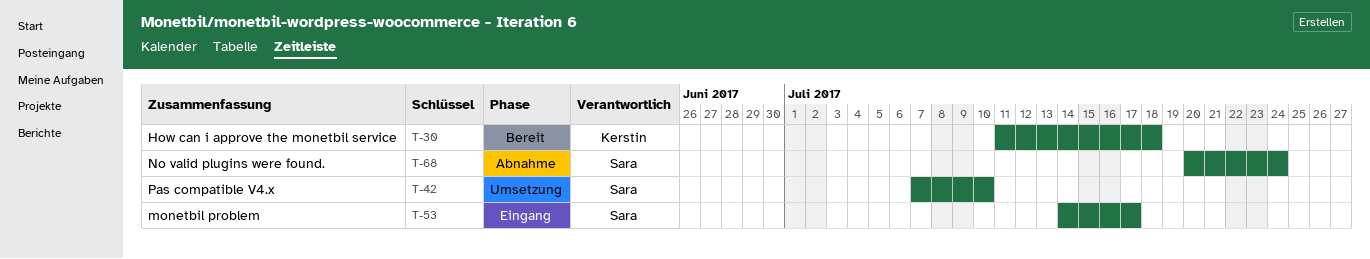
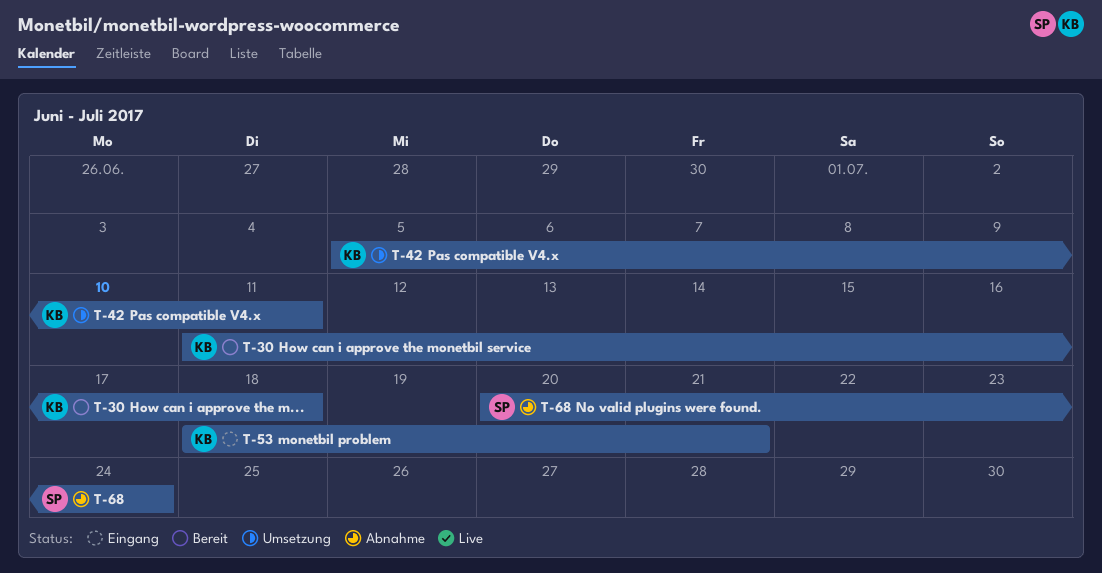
T-42, owner: Sara -> Kerstin
T-42, start: Jul 7 -> Jul 5
T-42, due: Jul 10 -> Jul 11
T-53, owner: Sara -> Kerstin
T-53, start: Jul 14 -> Jul 18
T-53, due: Jul 17 -> Jul 21

